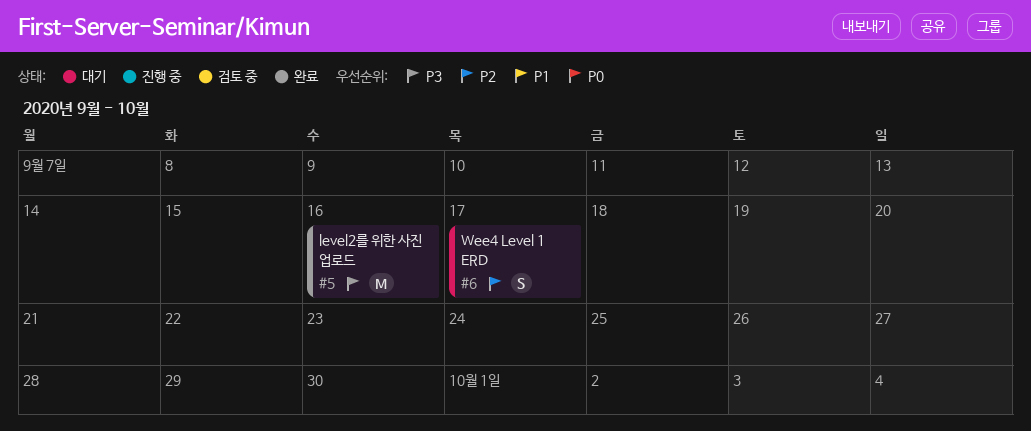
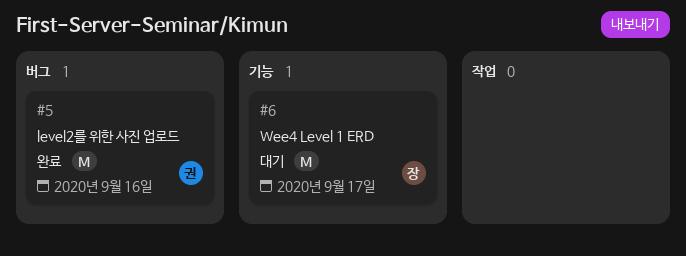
#6, estimate: S -> M

